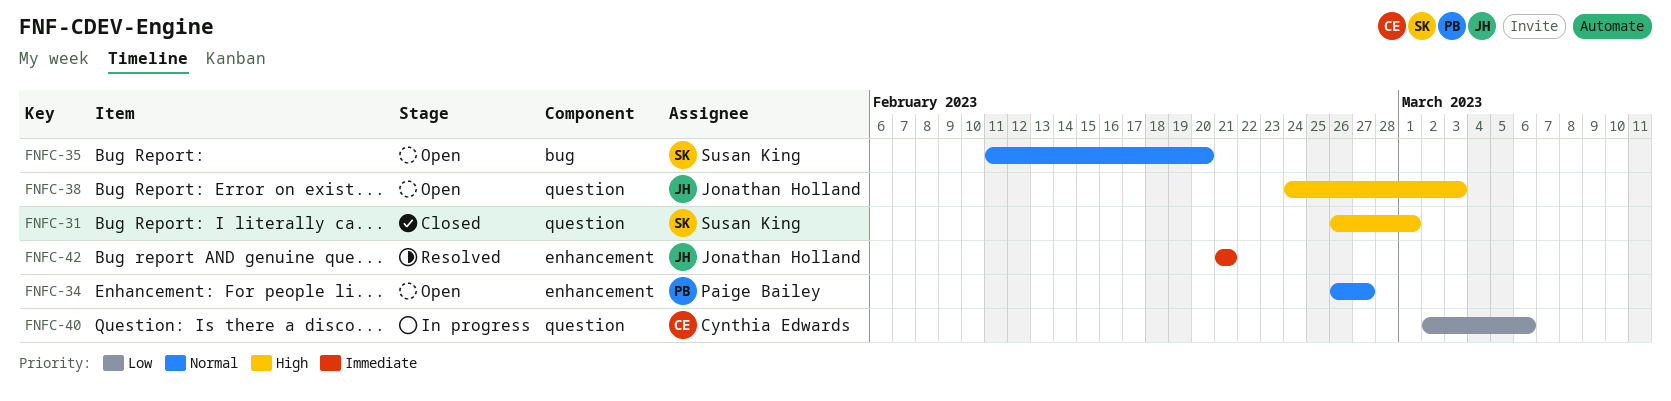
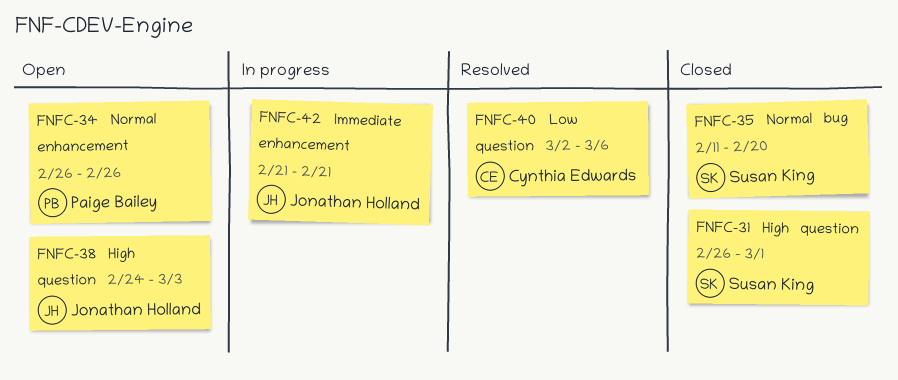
FNFC-34, due: Feb 27 -> Feb 26
FNFC-35, status: Open -> Closed
FNFC-40, status: In progress -> Resolved
FNFC-42, status: Resolved -> In progress

